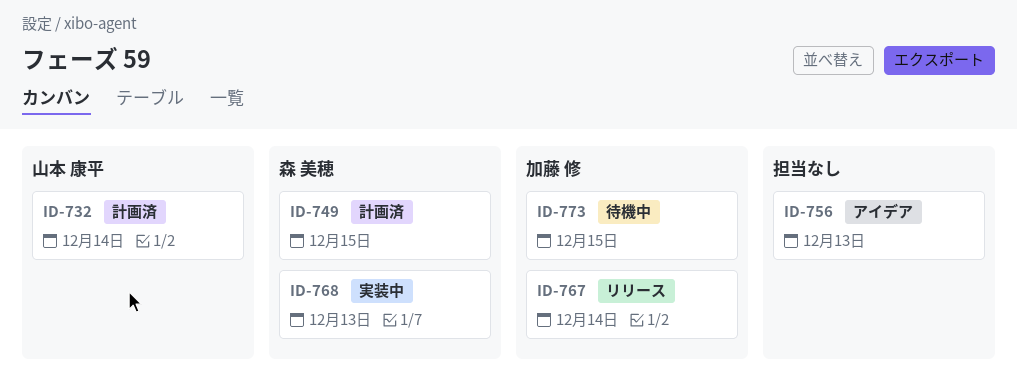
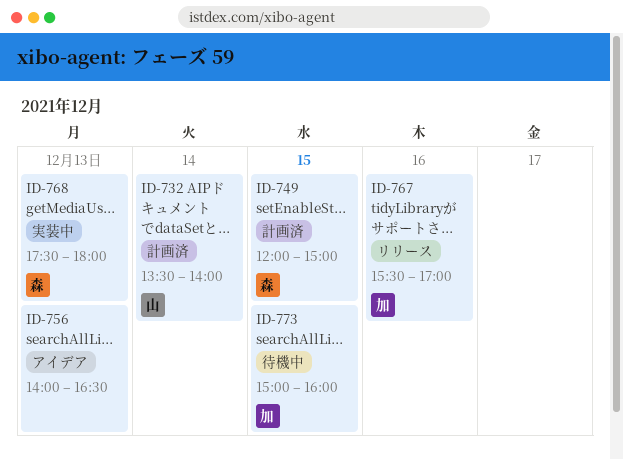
ID-767, day: Dec 14 -> Dec 16

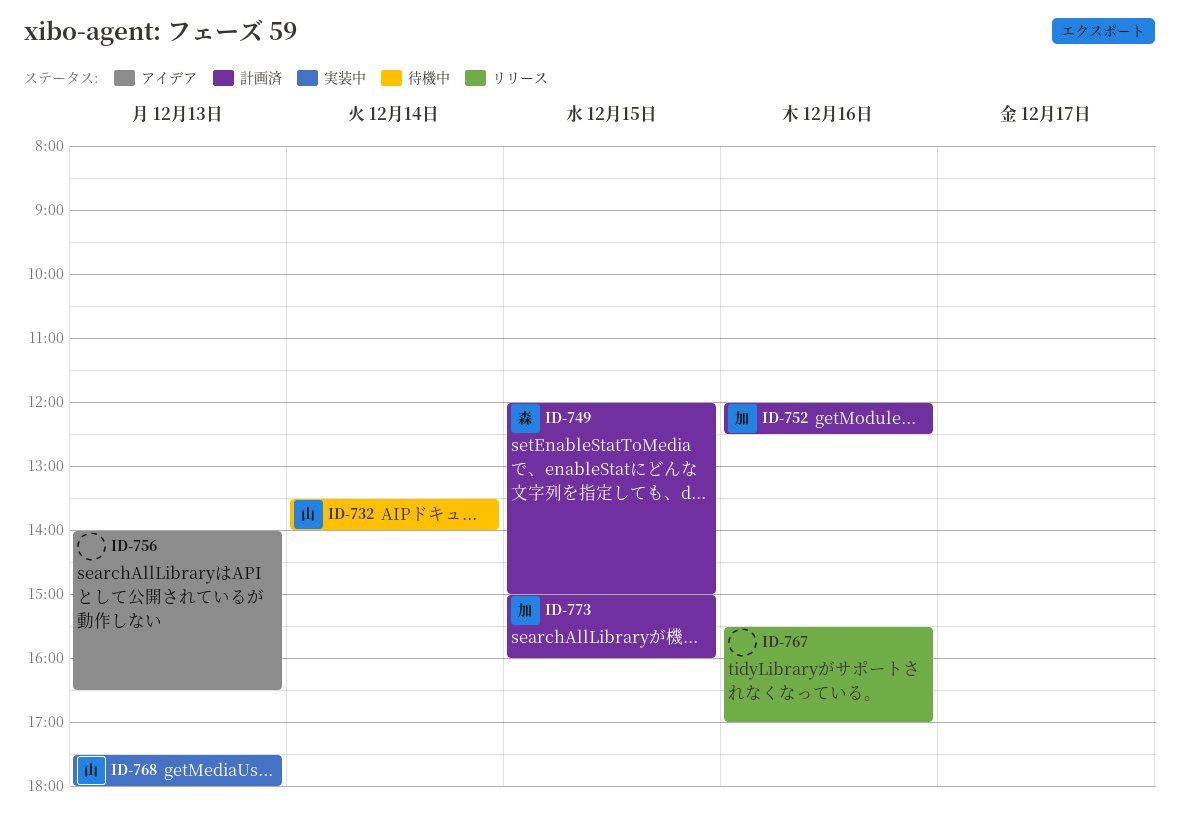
ID-732, status: 計画済 -> 待機中
ID-752: none -> present
ID-767, owner: 加 -> none
ID-768, owner: 森 -> 山
ID-773, status: 待機中 -> 計画済

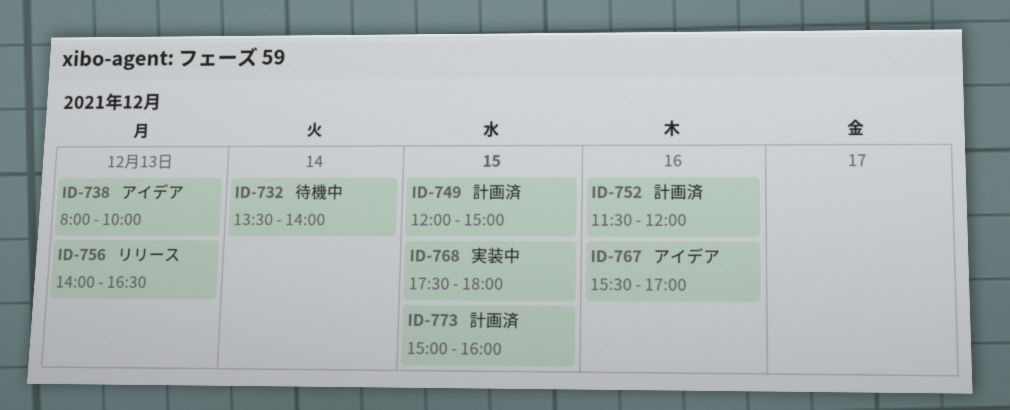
ID-738: none -> present
ID-752, begins: 12:00 -> 11:30
ID-752, ends: 12:30 -> 12:00
ID-756, status: アイデア -> リリース
ID-767, status: リリース -> アイデア
ID-768, day: Dec 13 -> Dec 15

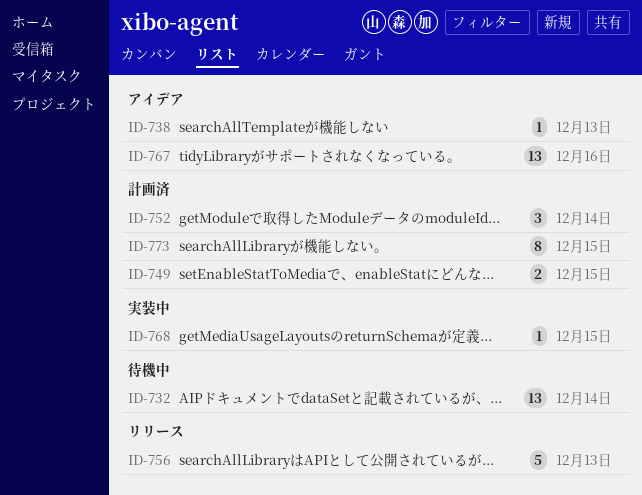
ID-752, day: Dec 16 -> Dec 14

